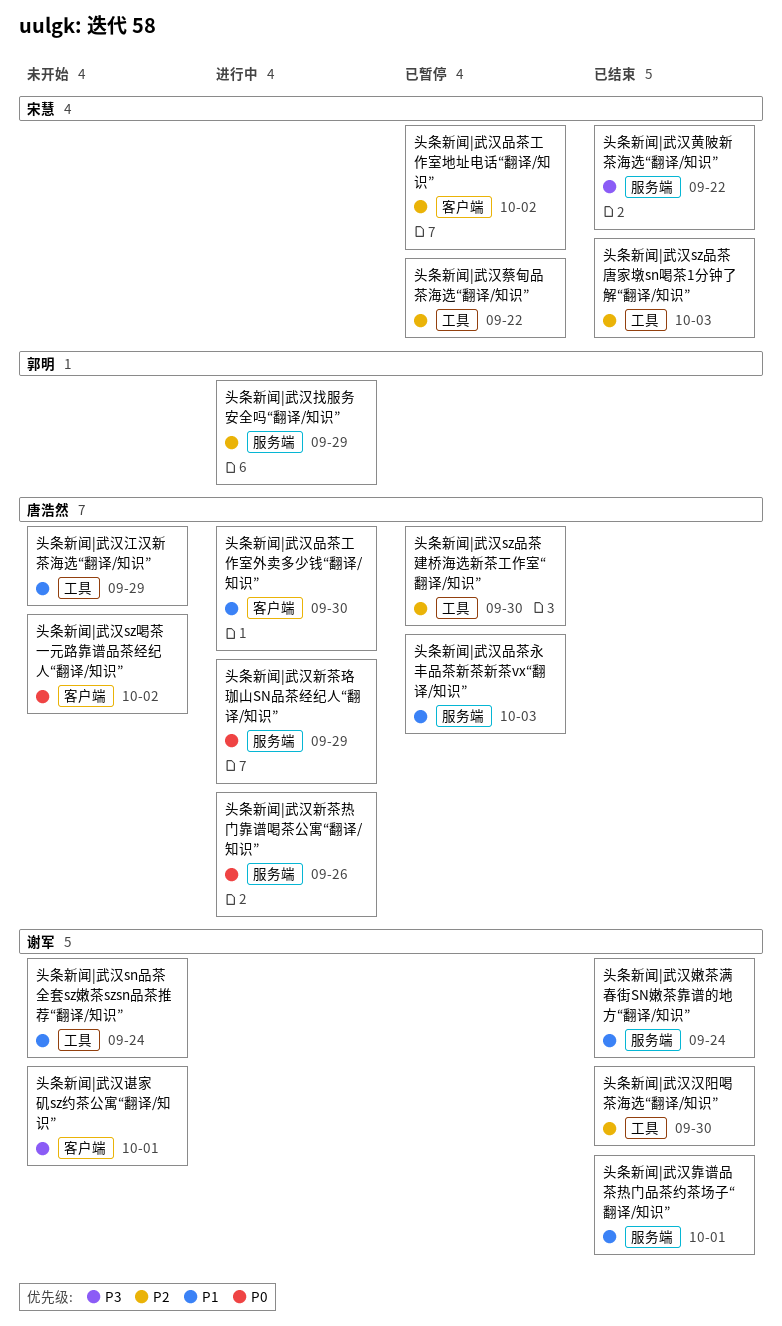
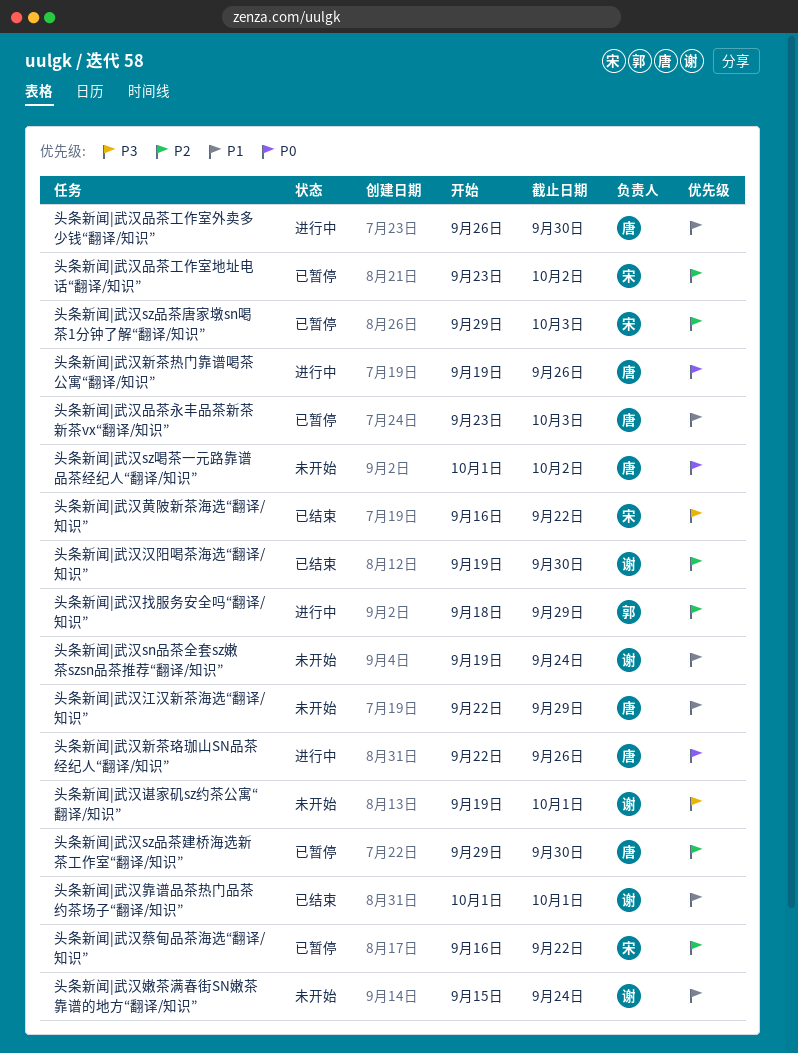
头条新闻|武汉sz品茶唐家墩sn喝茶1分钟了解“翻译/知识”, status: 已结束 -> 已暂停
头条新闻|武汉嫩茶满春街SN嫩茶靠谱的地方“翻译/知识”, status: 已结束 -> 未开始
头条新闻|武汉新茶珞珈山SN品茶经纪人“翻译/知识”, due: Sep 29 -> Sep 26

